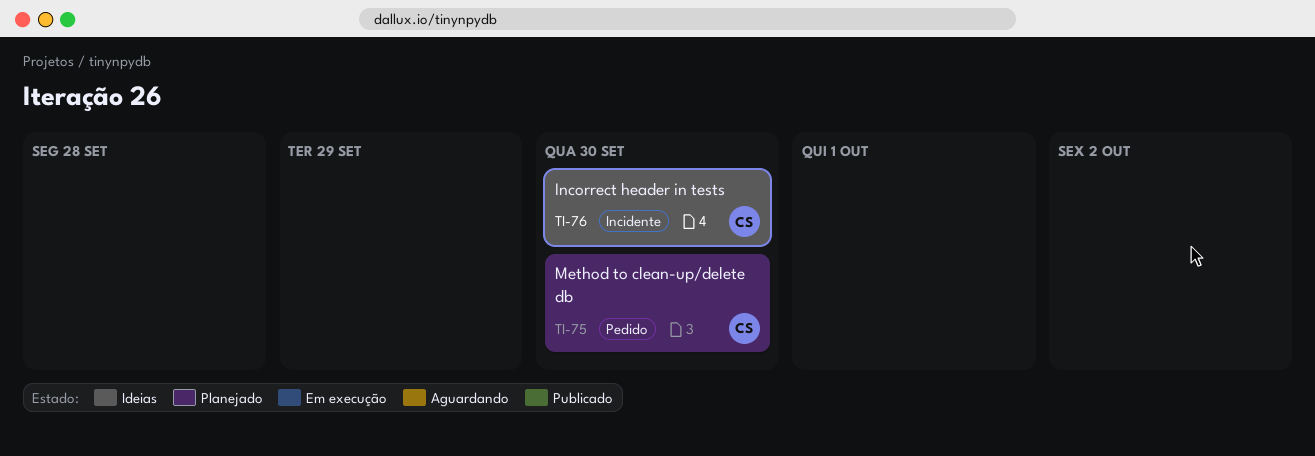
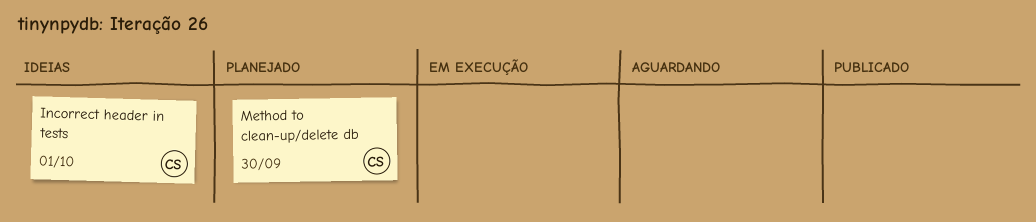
Incorrect header in tests, due: Sep 30 -> Oct 1

